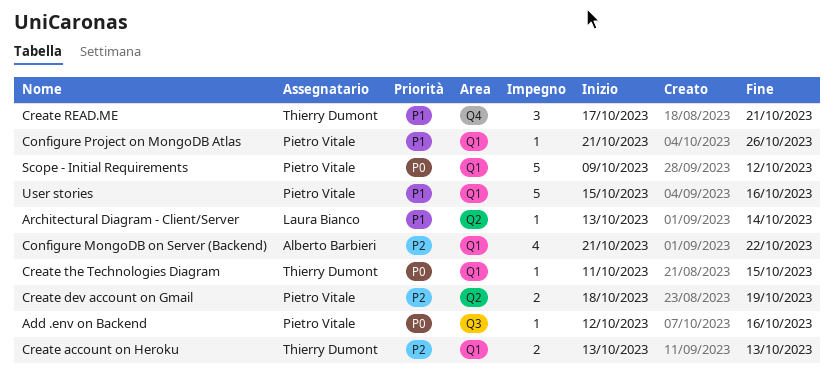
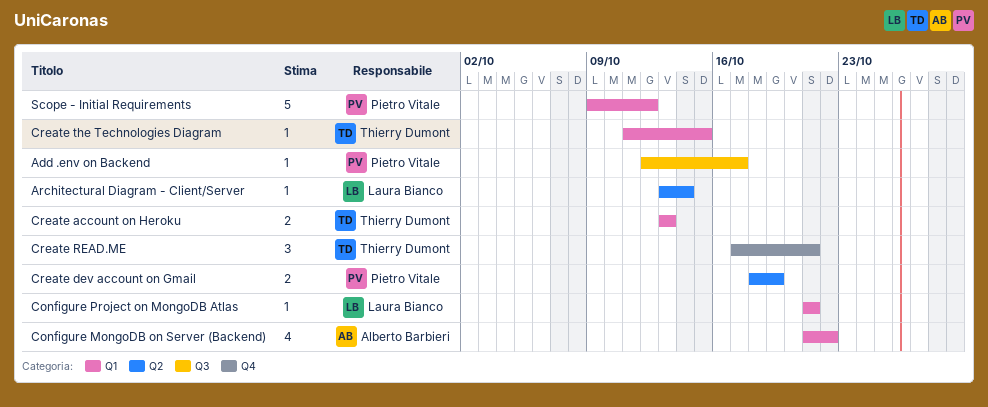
Add .env on Backend, due: Oct 16 -> Oct 17
Configure Project on MongoDB Atlas, owner: Pietro Vitale -> Laura Bianco
Configure Project on MongoDB Atlas, due: Oct 26 -> Oct 21
User stories: present -> none

